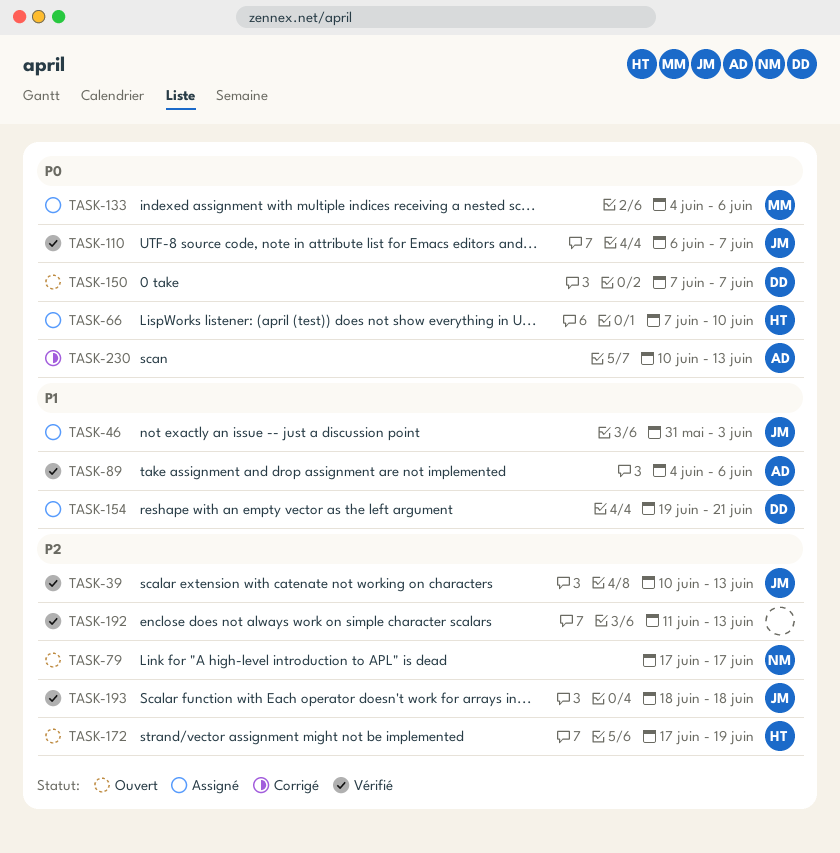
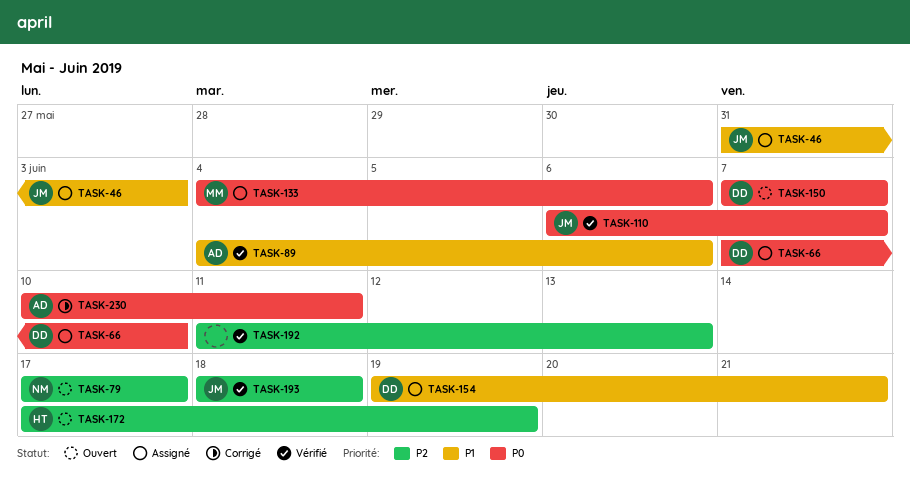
TASK-39: present -> none
TASK-66, owner: HT -> DD
TASK-230, due: Jun 13 -> Jun 11

